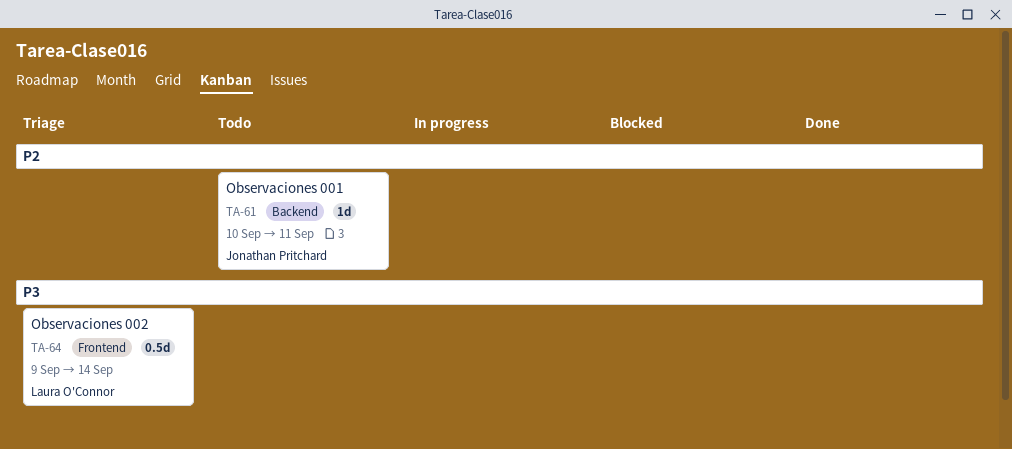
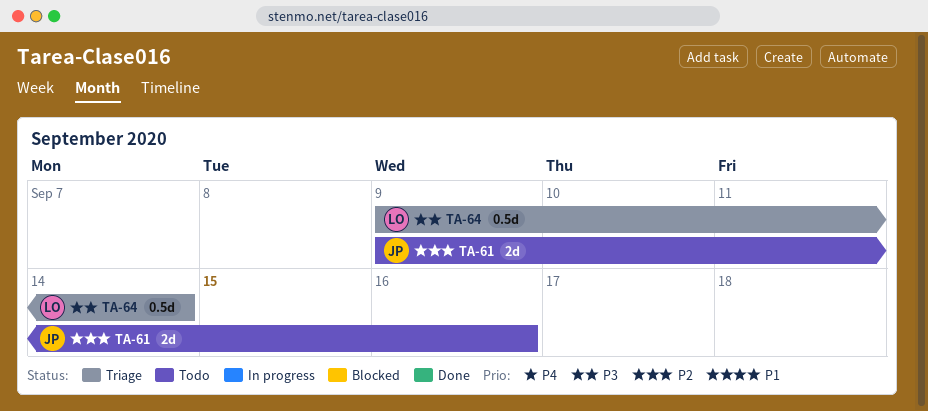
TA-61, estimate: 1d -> 2d
TA-61, start: Sep 10 -> Sep 9
TA-61, due: Sep 11 -> Sep 16

